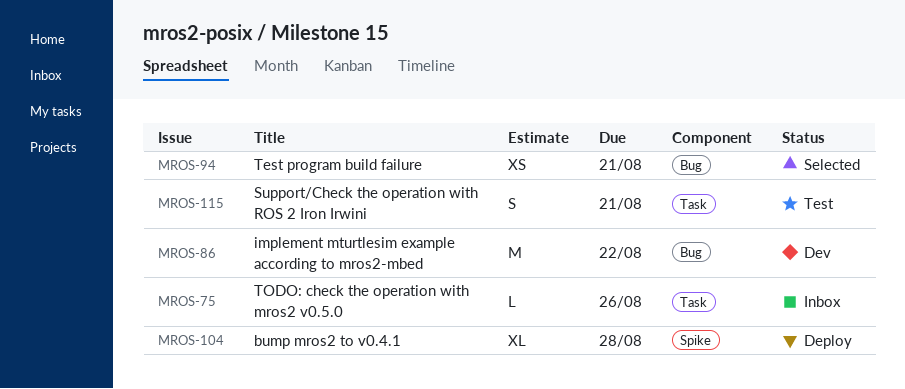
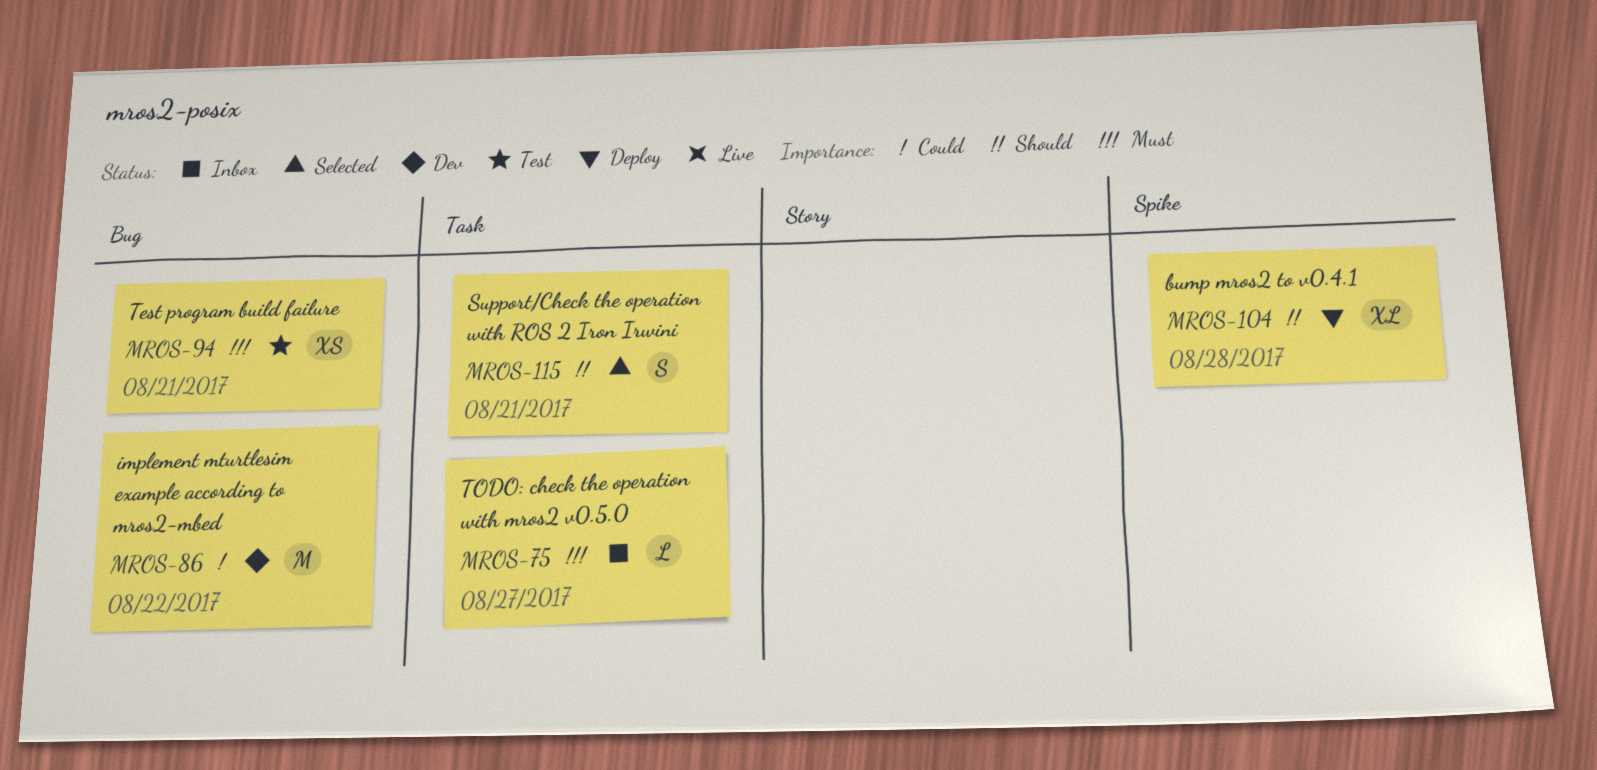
MROS-75, due: Aug 26 -> Aug 27
MROS-94, status: Selected -> Test
MROS-115, status: Test -> Selected

